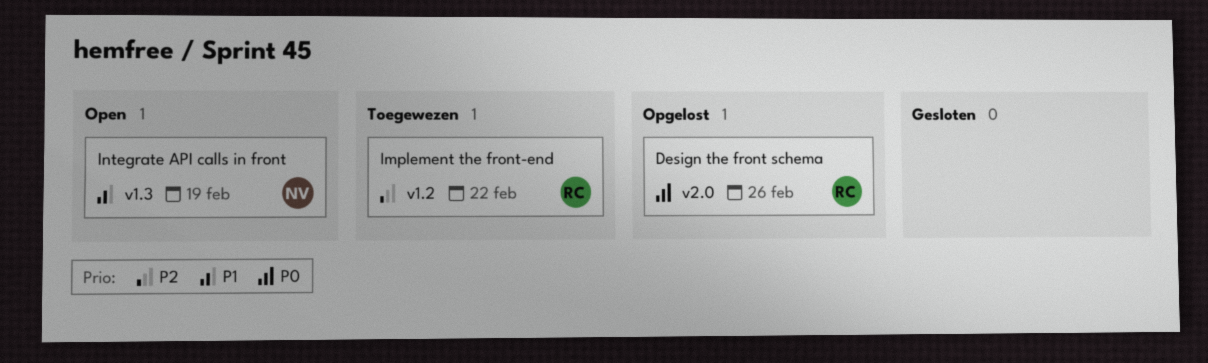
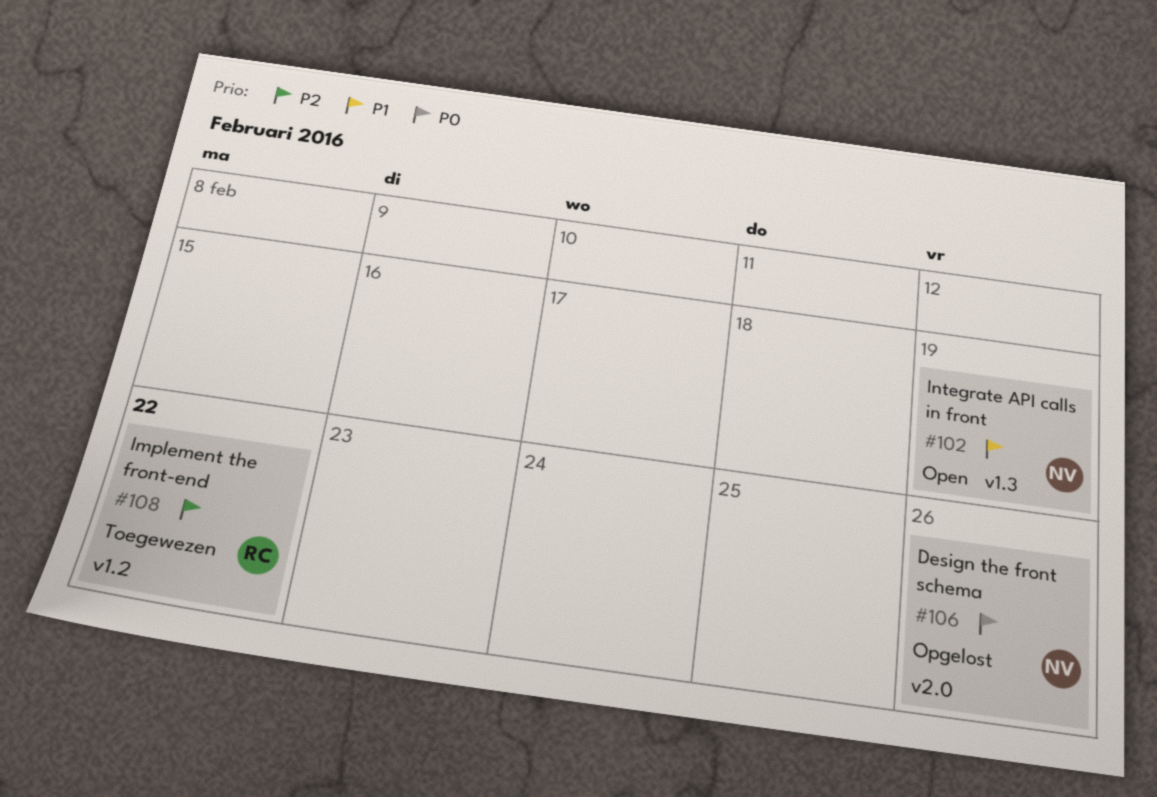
Design the front schema, owner: RC -> NV

